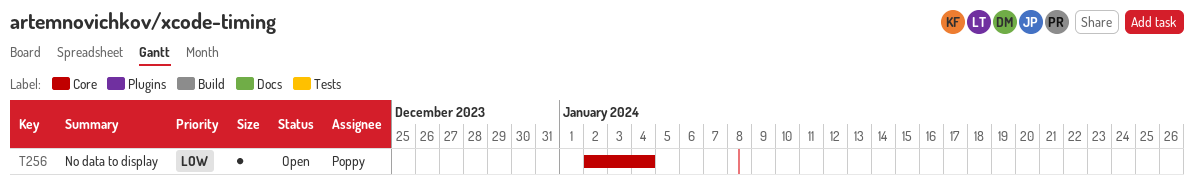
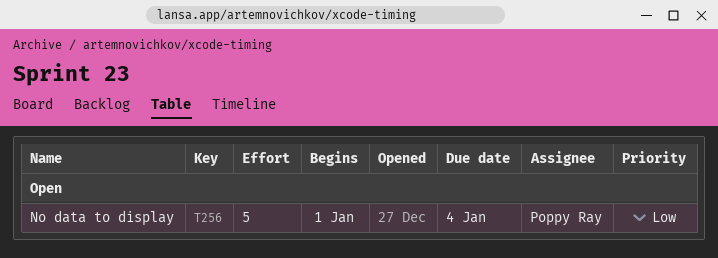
T256, estimate: 1 -> 5
T256, start: Jan 2 -> Jan 1

